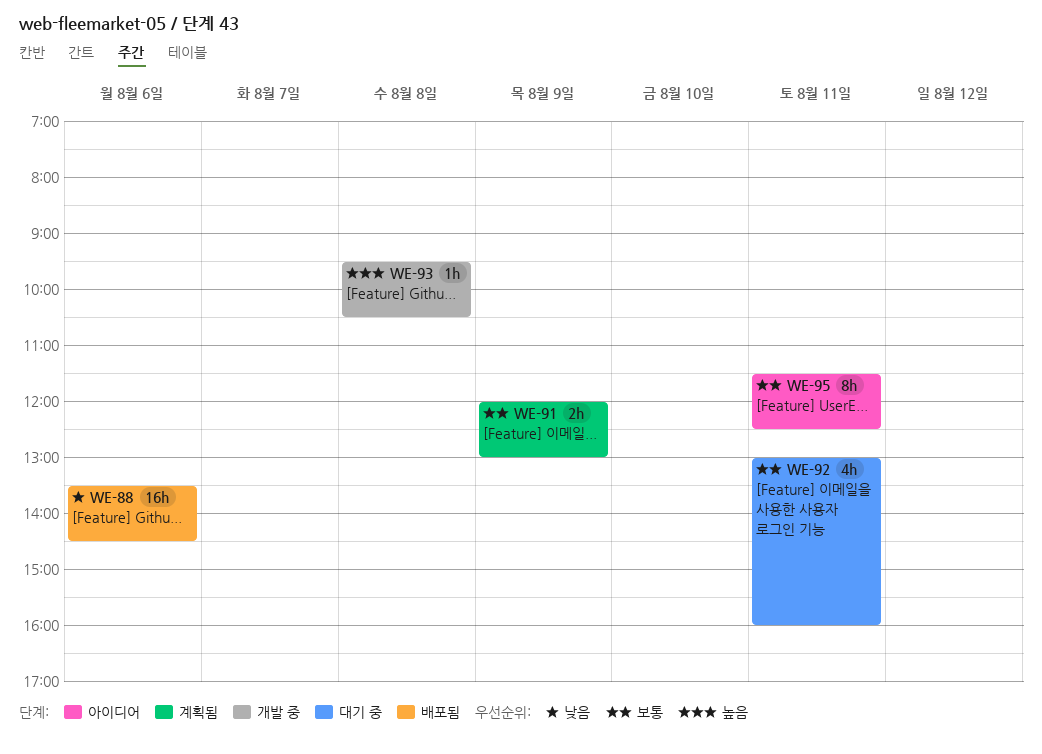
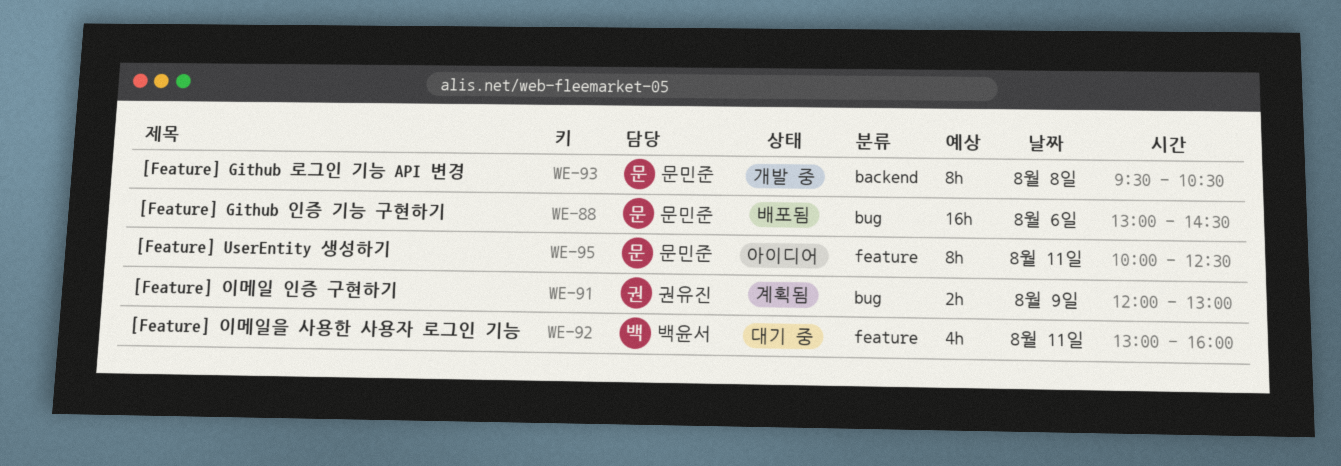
WE-88, begins: 13:30 -> 13:00
WE-93, estimate: 1h -> 8h
WE-95, begins: 11:30 -> 10:00

